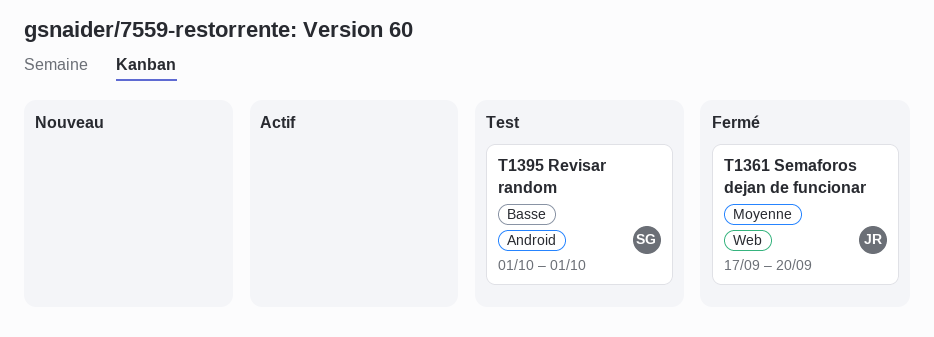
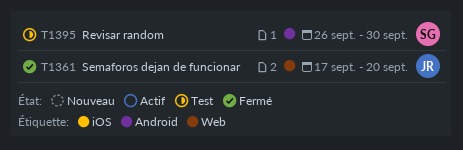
T1395, start: Oct 1 -> Sep 26
T1395, due: Oct 1 -> Sep 30

